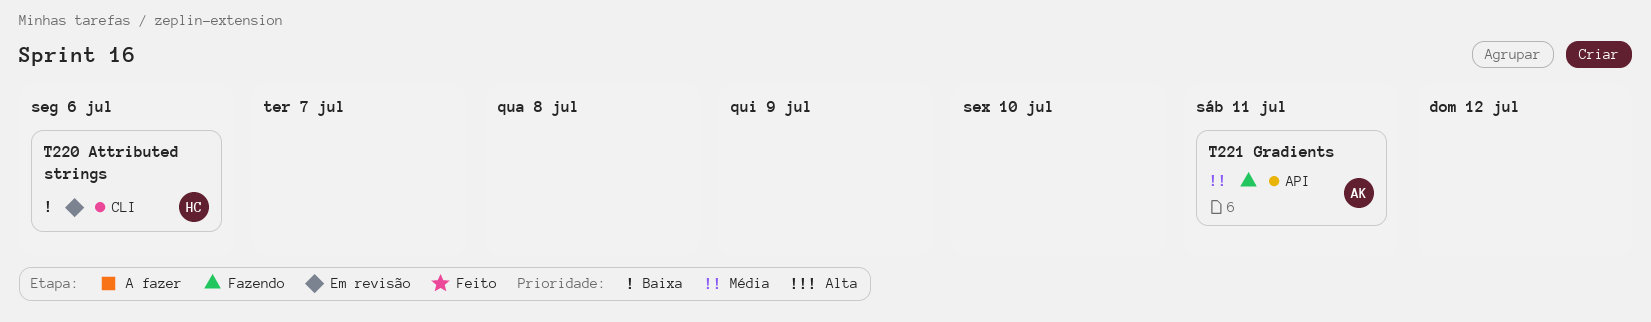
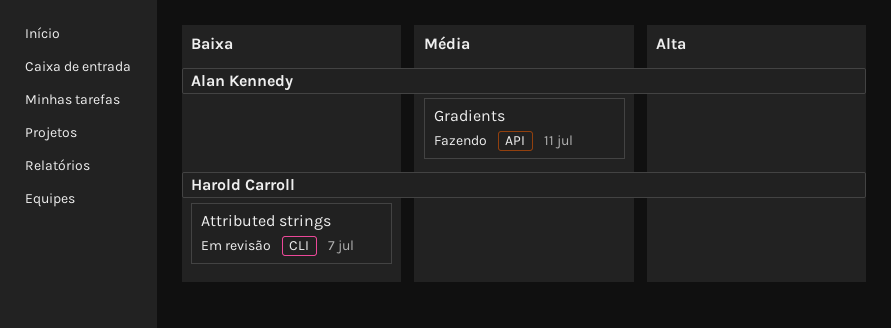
Attributed strings, due: Jul 6 -> Jul 7

